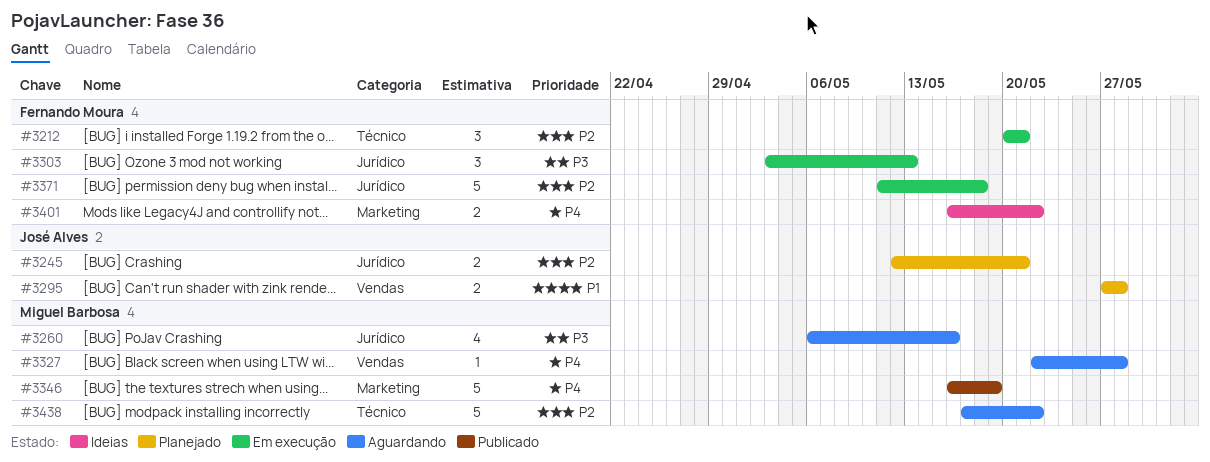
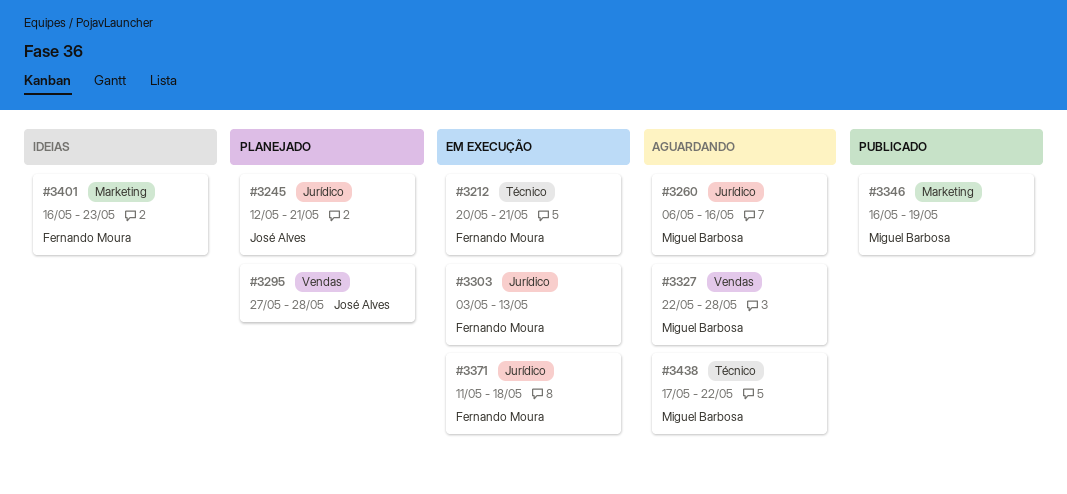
#3401, due: May 22 -> May 23

